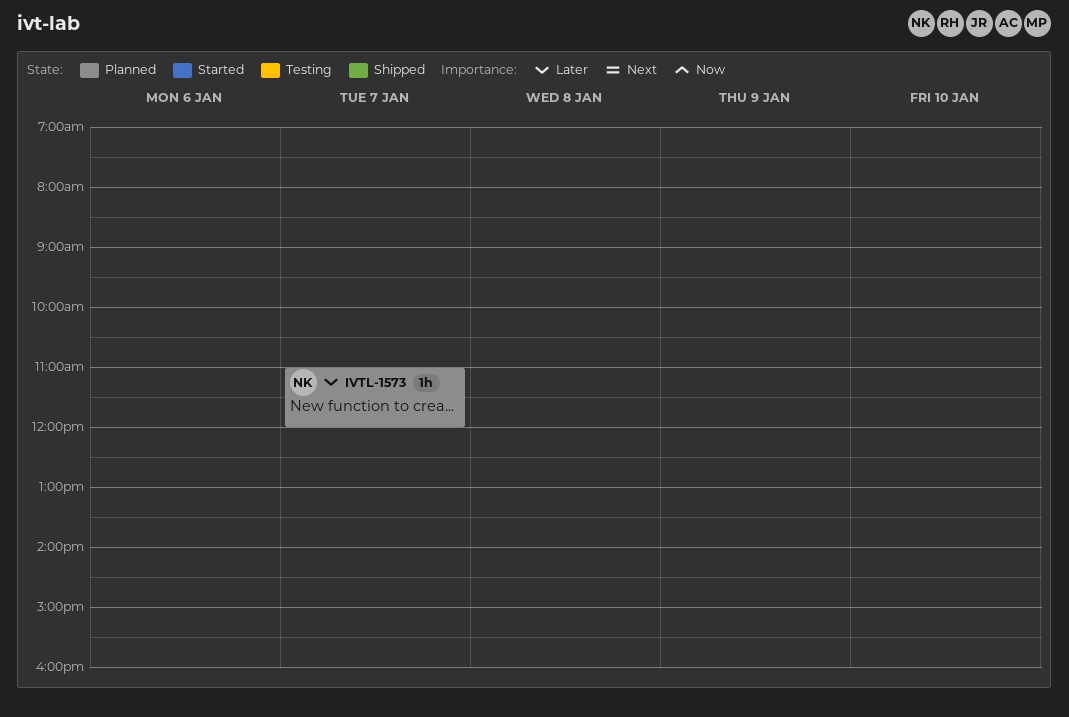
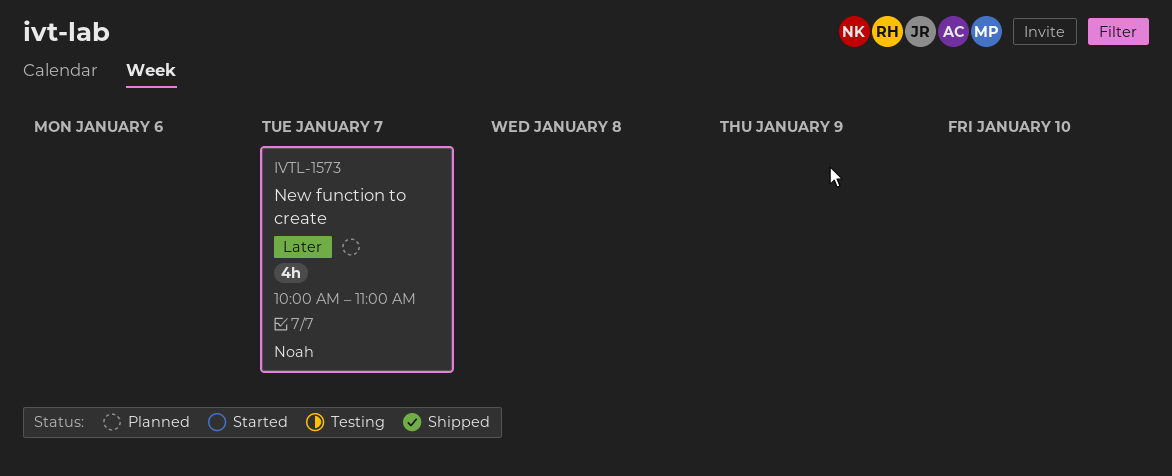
IVTL-1573, estimate: 1h -> 4h
IVTL-1573, begins: 11:00 -> 10:00
IVTL-1573, ends: 12:00 -> 11:00

